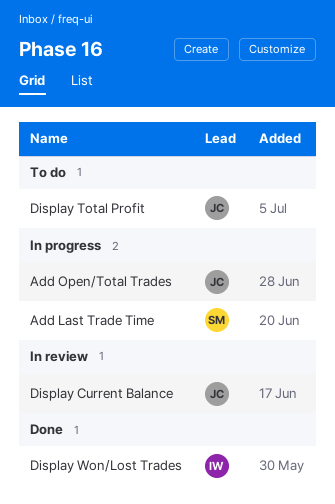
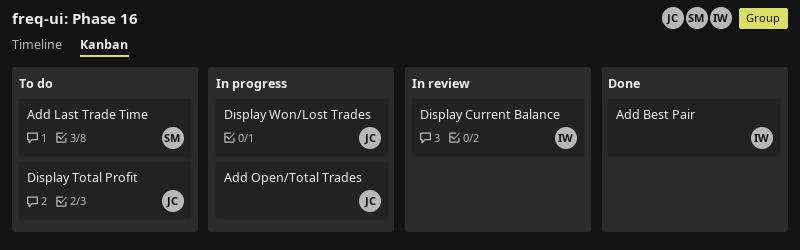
Add Best Pair: none -> present
Add Last Trade Time, status: In progress -> To do
Display Current Balance, owner: JC -> IW
Display Won/Lost Trades, status: Done -> In progress
Display Won/Lost Trades, owner: IW -> JC

